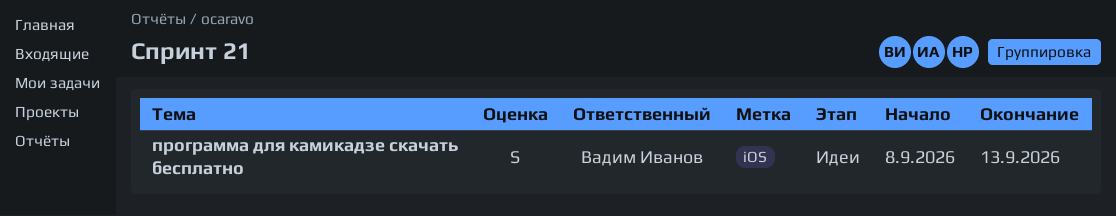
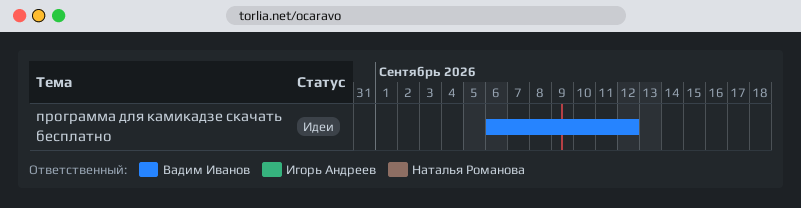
программа для камикадзе скачать бесплатно, start: Sep 8 -> Sep 6
программа для камикадзе скачать бесплатно, due: Sep 13 -> Sep 12

